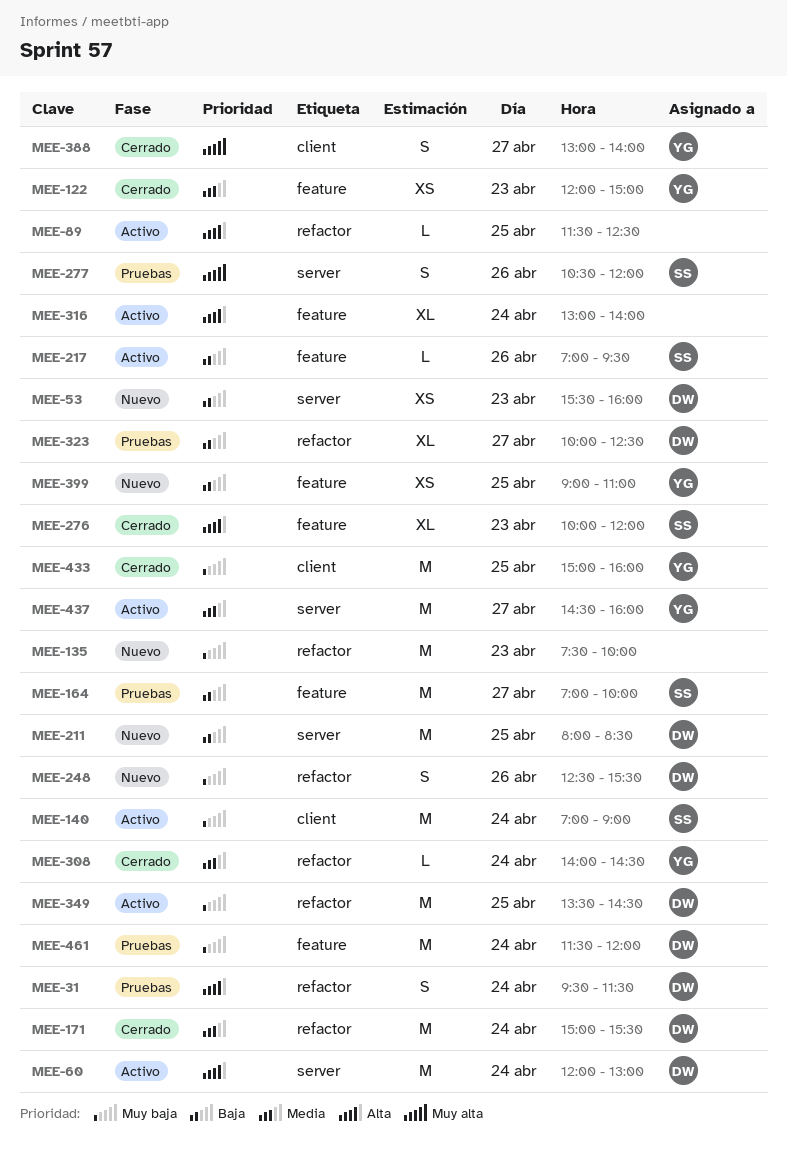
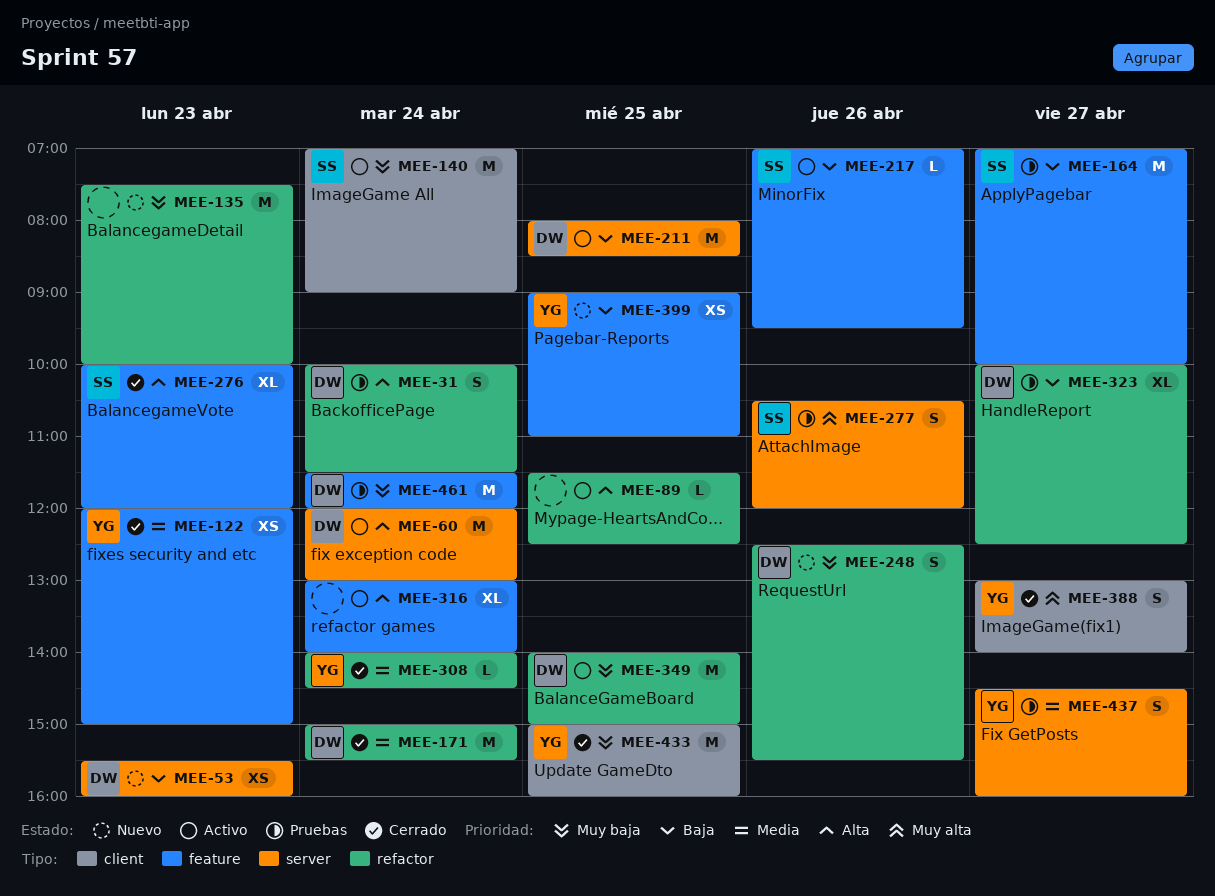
MEE-31, begins: 09:30 -> 10:00
MEE-211, status: Nuevo -> Activo
MEE-349, begins: 13:30 -> 14:00
MEE-349, ends: 14:30 -> 15:00
MEE-437, status: Activo -> Pruebas
MEE-437, estimate: M -> S

